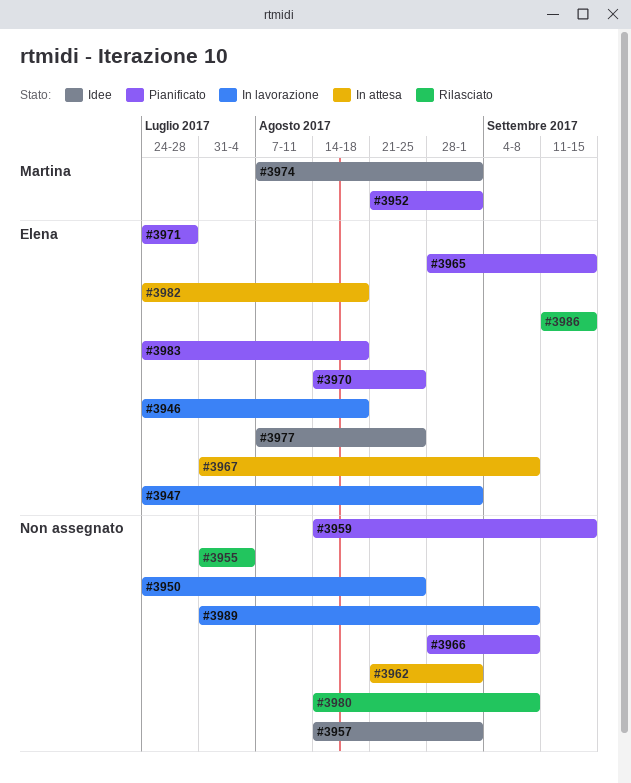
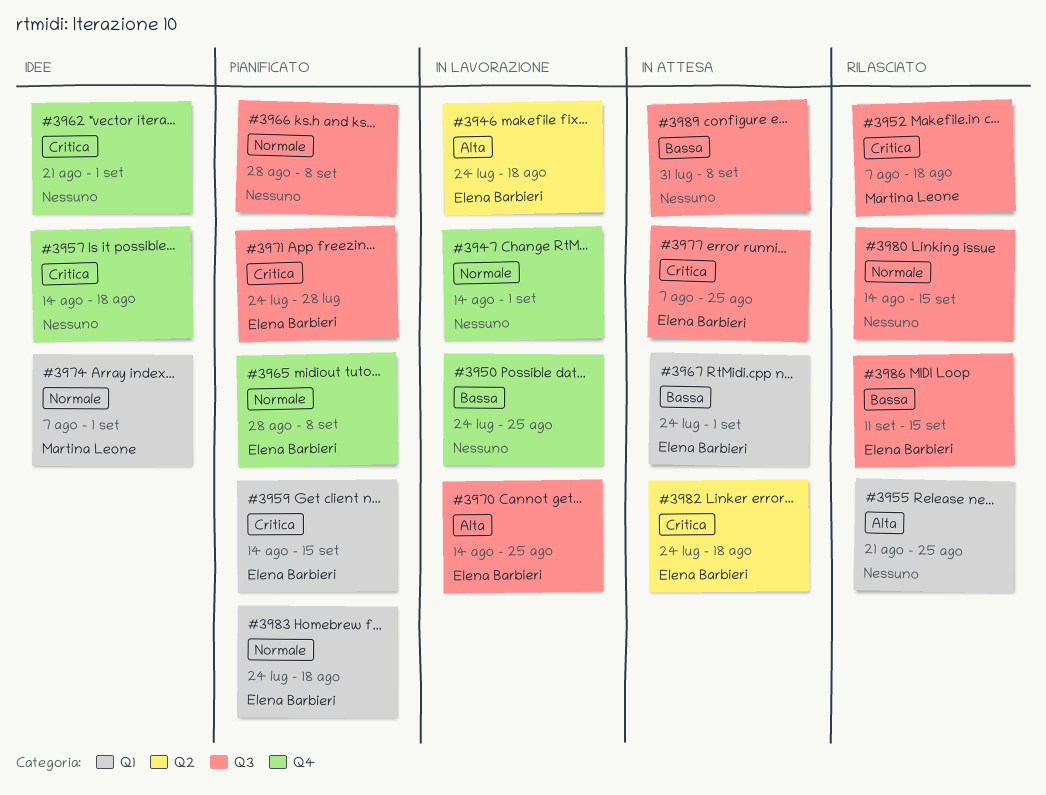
#3947, owner: Elena Barbieri -> none
#3947, start: Jul 24 -> Aug 14
#3952, status: Pianificato -> Rilasciato
#3952, start: Aug 21 -> Aug 7
#3952, due: Sep 1 -> Aug 18
#3955, start: Jul 31 -> Aug 21
#3955, due: Aug 4 -> Aug 25
#3957, due: Sep 1 -> Aug 18
#3959, owner: none -> Elena Barbieri
#3962, status: In attesa -> Idee
#3965, due: Sep 15 -> Sep 8
#3967, start: Jul 31 -> Jul 24
#3967, due: Sep 8 -> Sep 1
#3970, status: Pianificato -> In lavorazione
#3977, status: Idee -> In attesa
#3980, due: Sep 8 -> Sep 15
#3989, status: In lavorazione -> In attesa

